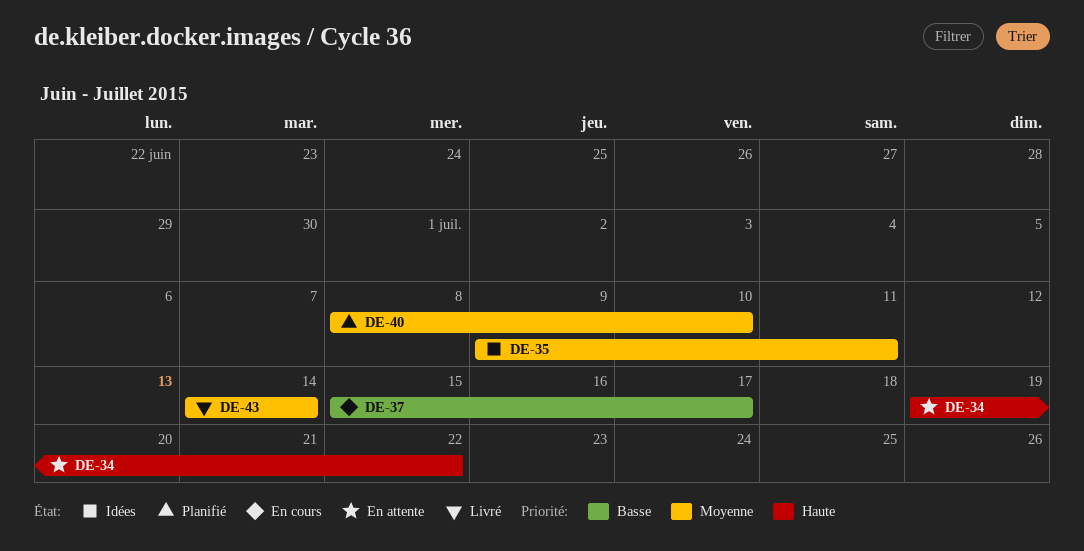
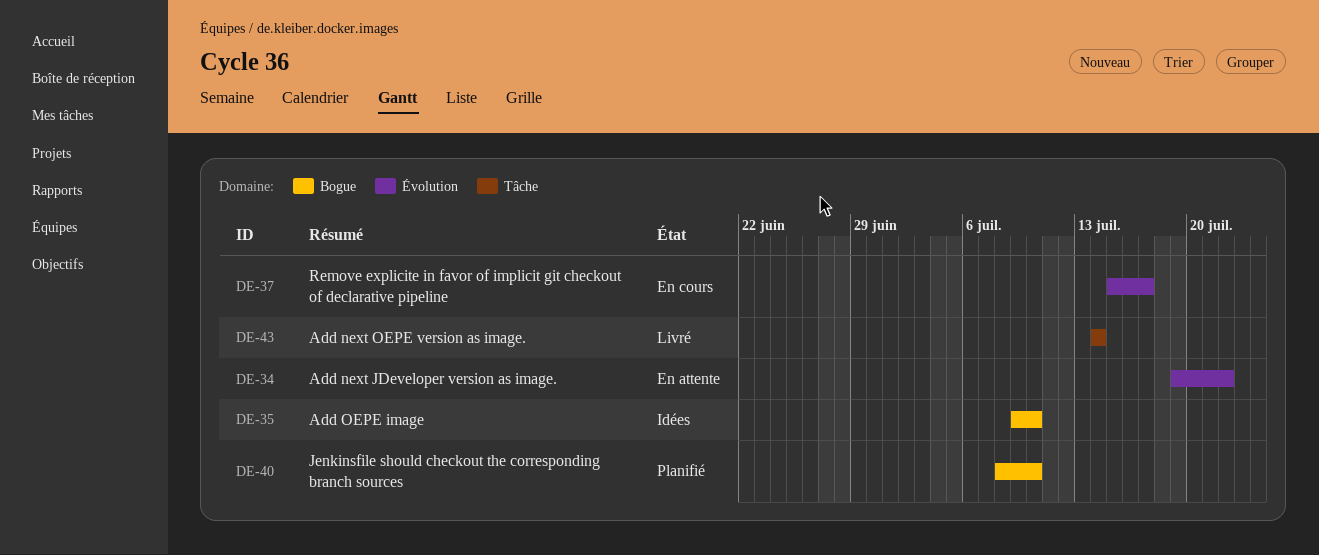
DE-35, due: Jul 11 -> Jul 10

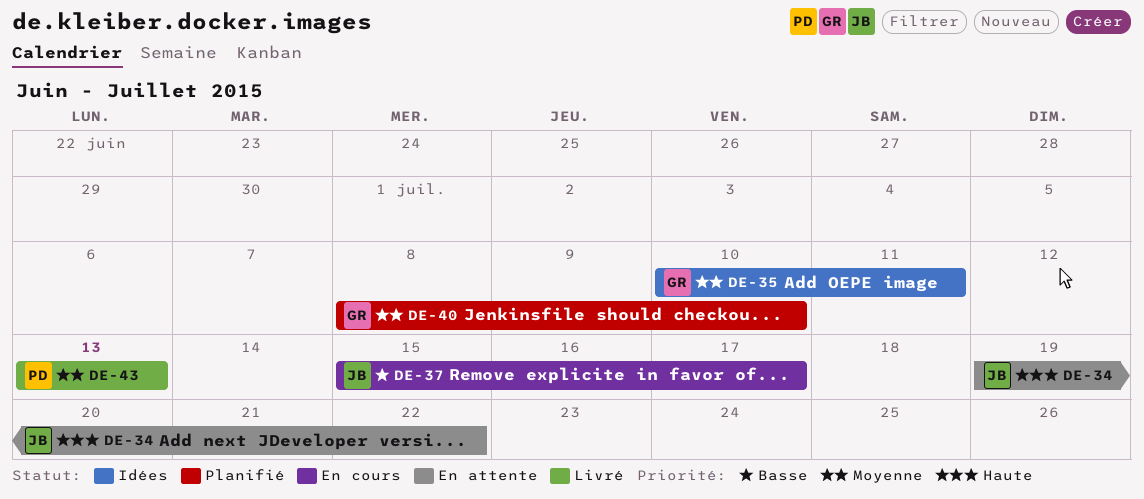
DE-35, start: Jul 9 -> Jul 10
DE-35, due: Jul 10 -> Jul 11
DE-43, start: Jul 14 -> Jul 13
DE-43, due: Jul 14 -> Jul 13

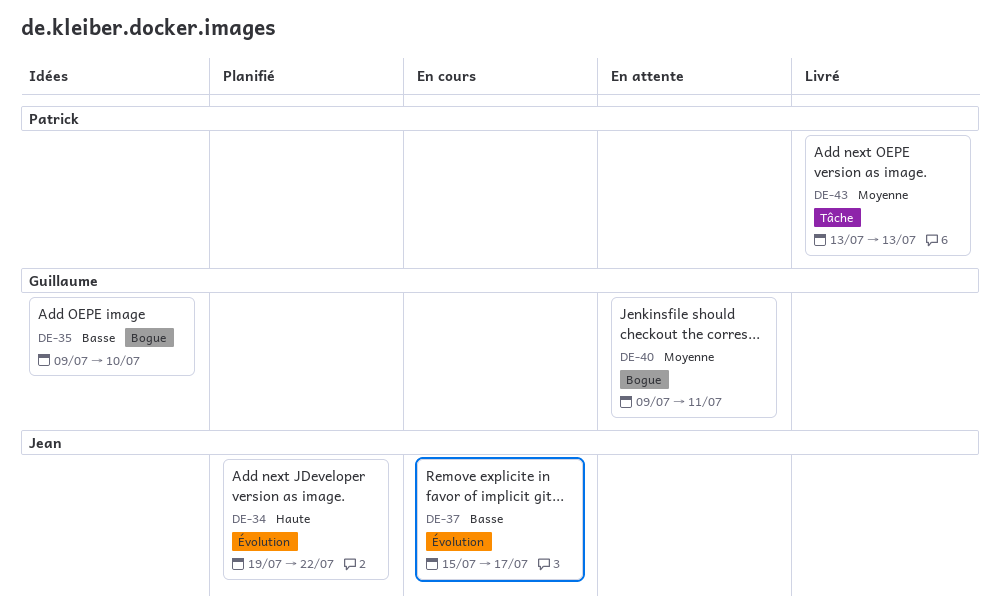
DE-34, status: En attente -> Planifié
DE-35, priority: Moyenne -> Basse
DE-35, start: Jul 10 -> Jul 9
DE-35, due: Jul 11 -> Jul 10
DE-40, status: Planifié -> En attente
DE-40, start: Jul 8 -> Jul 9
DE-40, due: Jul 10 -> Jul 11

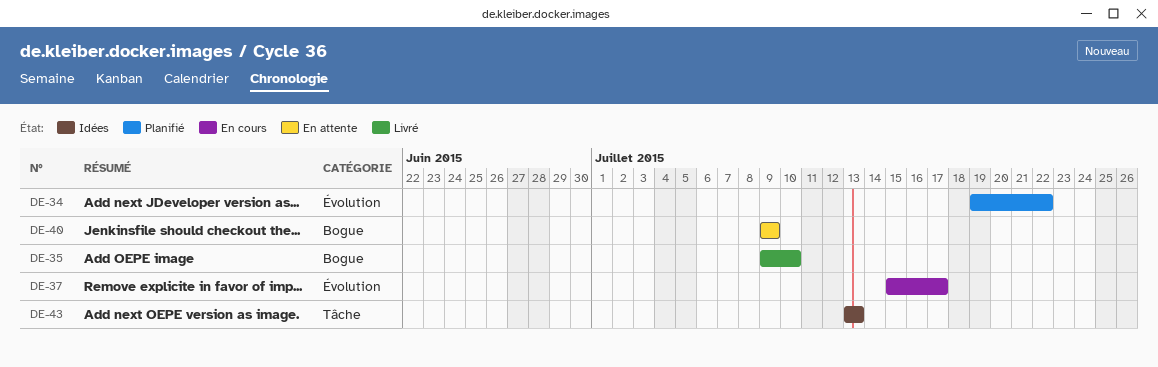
DE-35, status: Idées -> Livré
DE-40, due: Jul 11 -> Jul 9
DE-43, status: Livré -> Idées

